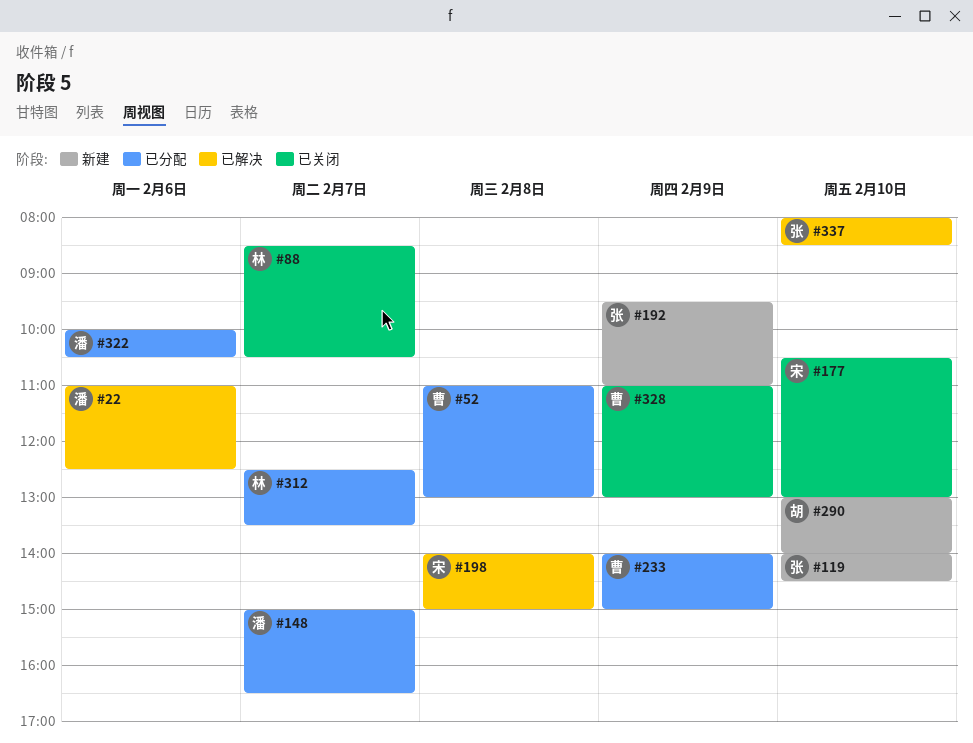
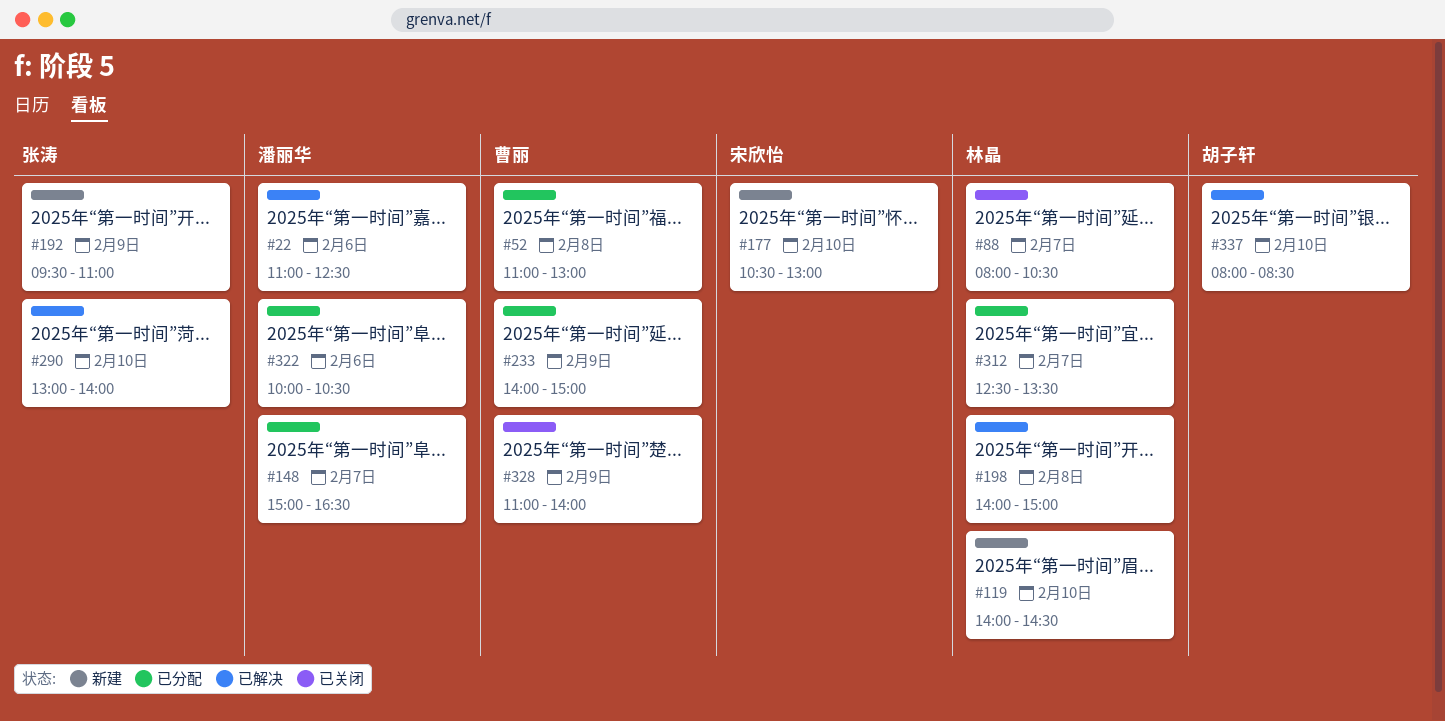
#88, begins: 08:30 -> 08:00
#119, owner: 张涛 -> 林晶
#177, status: 已关闭 -> 新建
#198, owner: 宋欣怡 -> 林晶
#290, status: 新建 -> 已解决
#290, owner: 胡子轩 -> 张涛
#328, ends: 13:00 -> 14:00
#337, owner: 张涛 -> 胡子轩

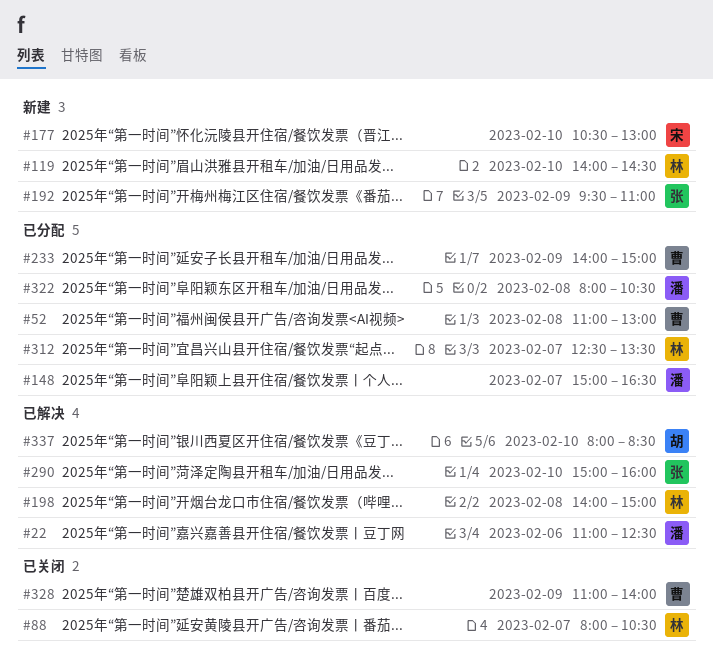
#290, begins: 13:00 -> 15:00
#290, ends: 14:00 -> 16:00
#322, day: Feb 6 -> Feb 8
#322, begins: 10:00 -> 08:00

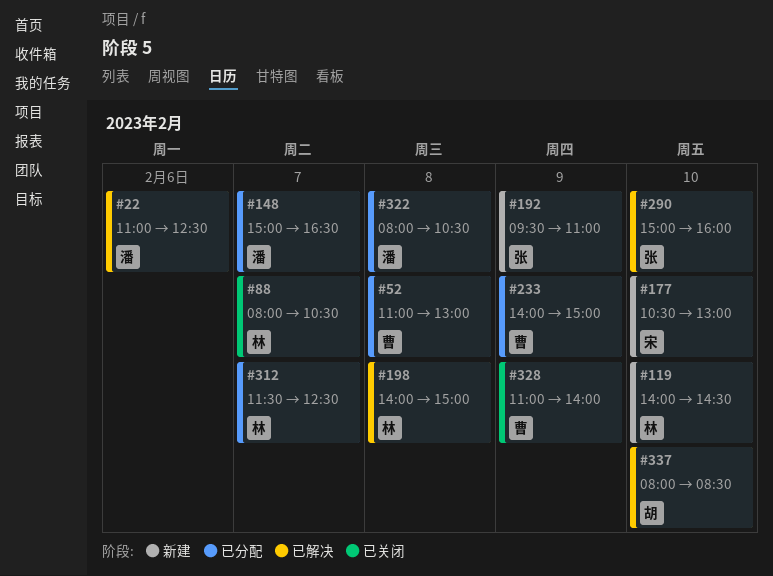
#312, begins: 12:30 -> 11:30
#312, ends: 13:30 -> 12:30

